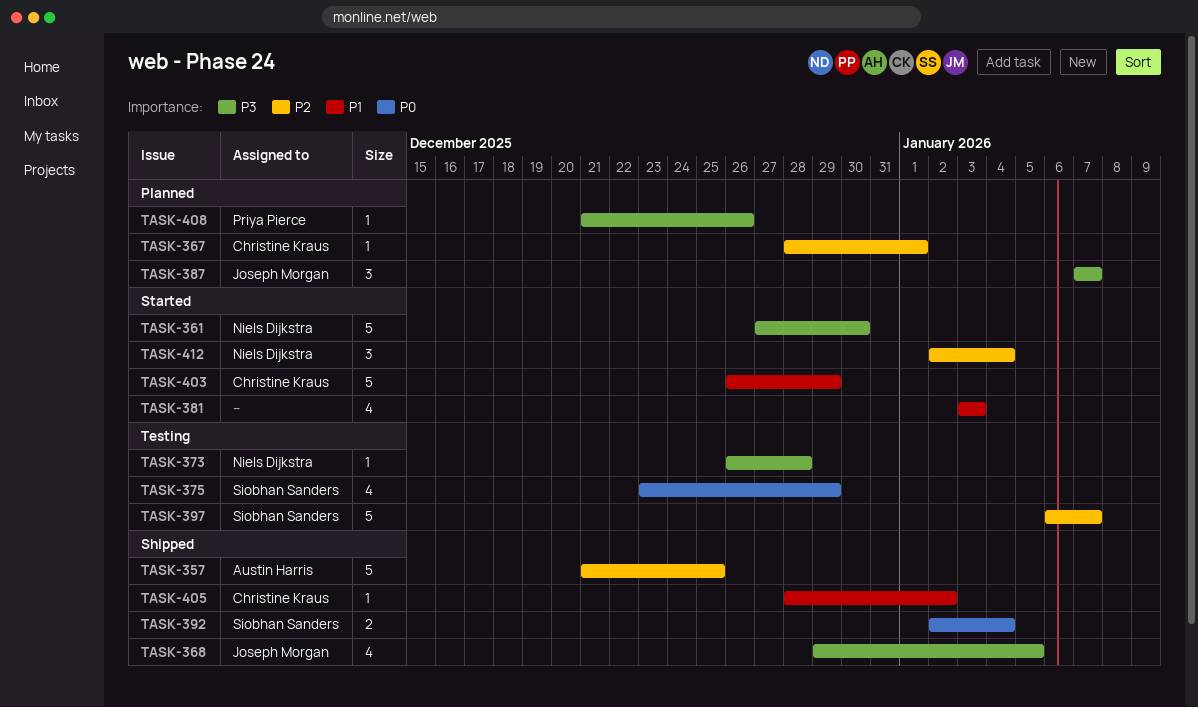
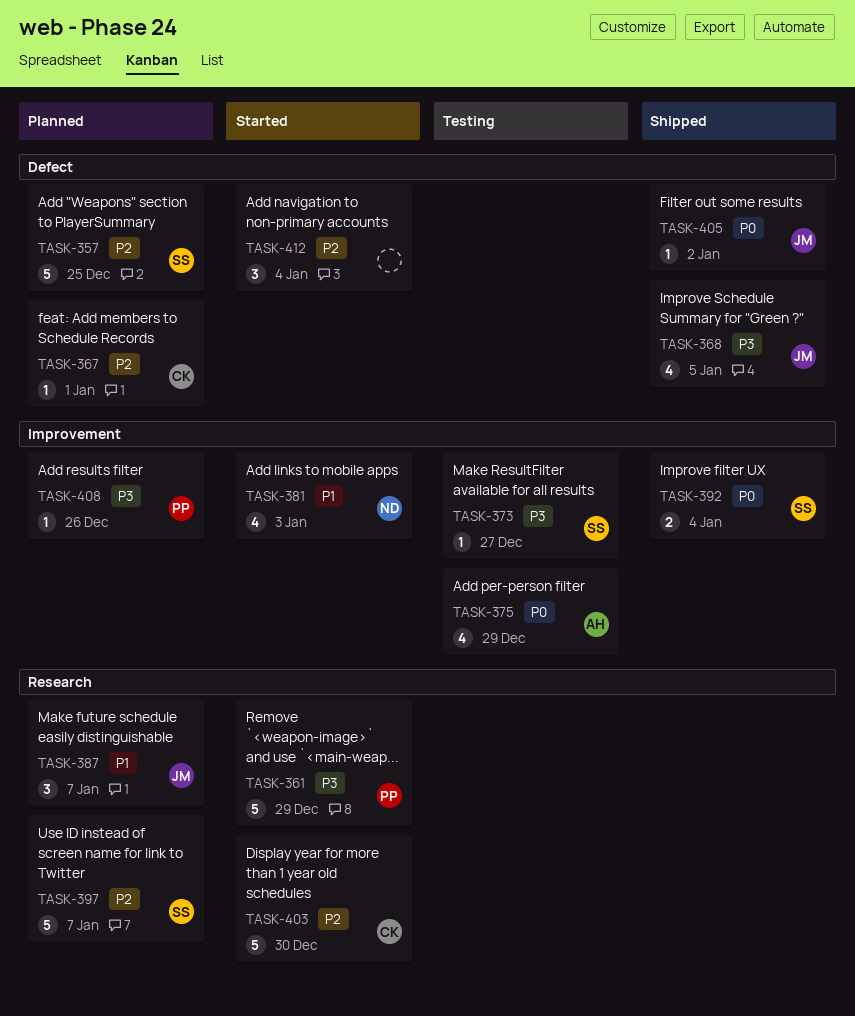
TASK-357, status: Shipped -> Planned
TASK-357, owner: Austin Harris -> Siobhan Sanders
TASK-361, owner: Niels Dijkstra -> Priya Pierce
TASK-361, due: Dec 30 -> Dec 29
TASK-373, owner: Niels Dijkstra -> Siobhan Sanders
TASK-373, due: Dec 28 -> Dec 27
TASK-375, owner: Siobhan Sanders -> Austin Harris
TASK-381, owner: none -> Niels Dijkstra
TASK-387, priority: P3 -> P1
TASK-397, status: Testing -> Planned
TASK-403, priority: P1 -> P2
TASK-403, due: Dec 29 -> Dec 30
TASK-405, owner: Christine Kraus -> Joseph Morgan
TASK-405, priority: P1 -> P0
TASK-412, owner: Niels Dijkstra -> none

